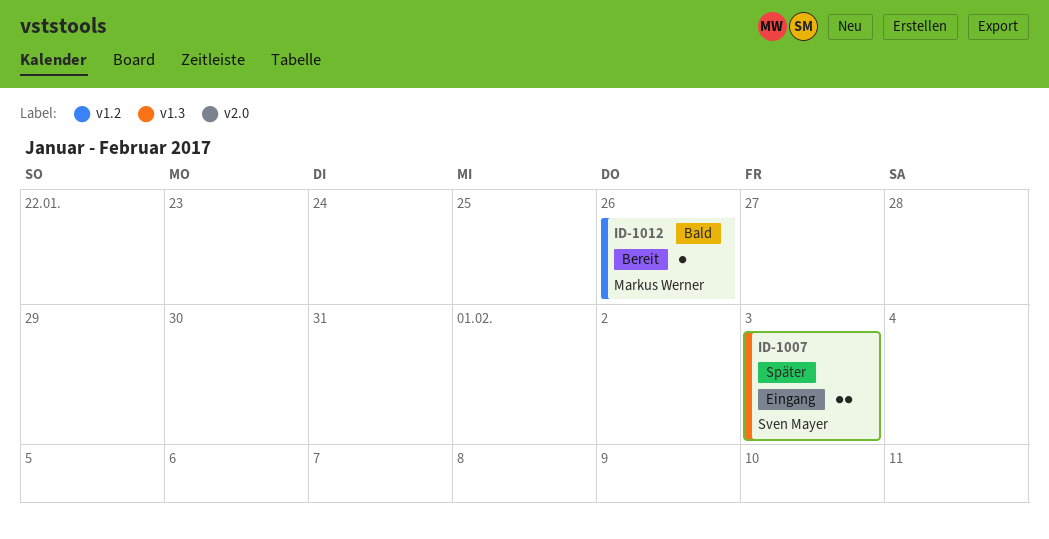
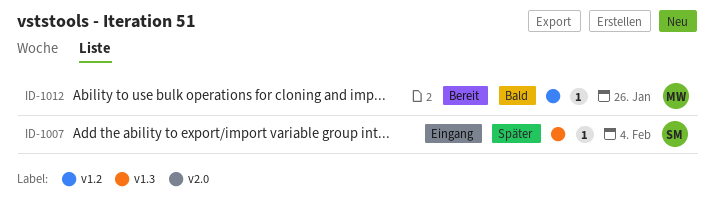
ID-1007, estimate: 2 -> 1
ID-1007, due: Feb 3 -> Feb 4

